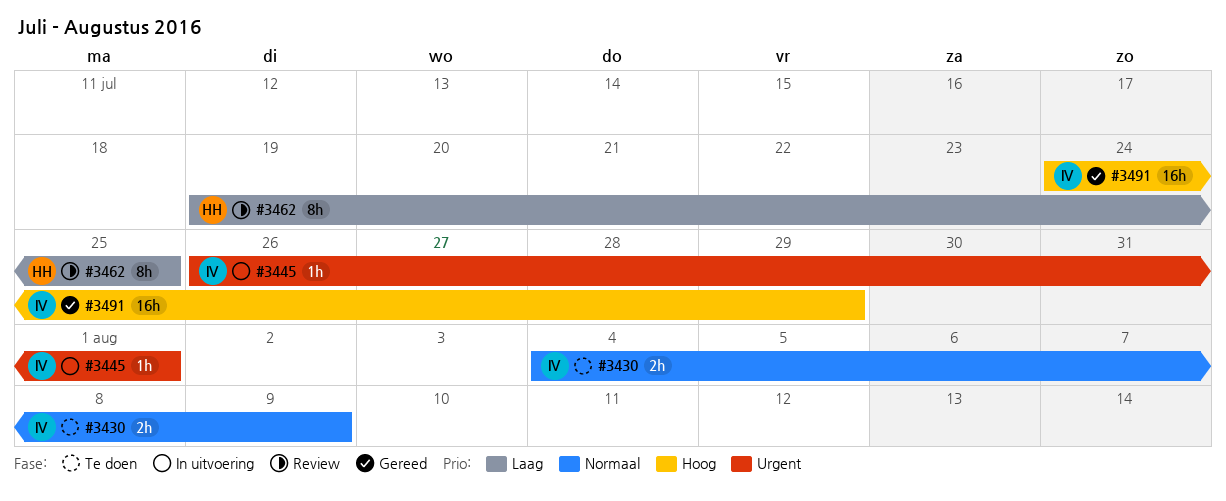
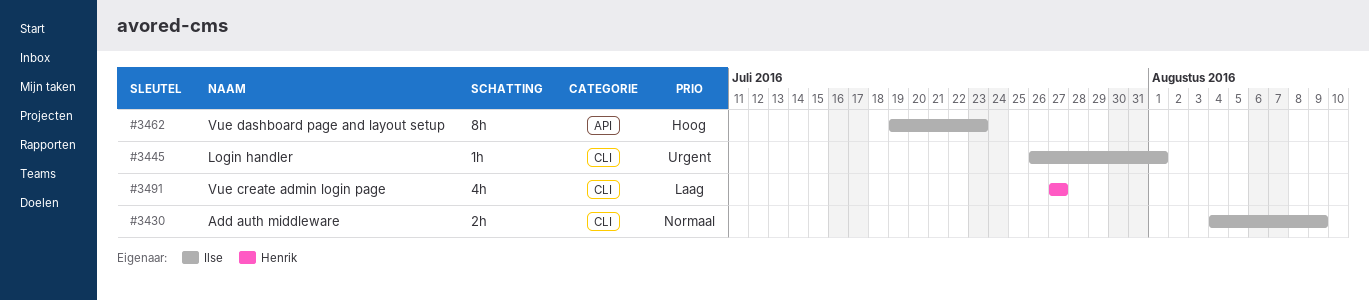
#3462, owner: Henrik -> Ilse
#3462, priority: Laag -> Hoog
#3462, due: Jul 25 -> Jul 23
#3491, owner: Ilse -> Henrik
#3491, priority: Hoog -> Laag
#3491, estimate: 16h -> 4h
#3491, start: Jul 24 -> Jul 27
#3491, due: Jul 29 -> Jul 27

